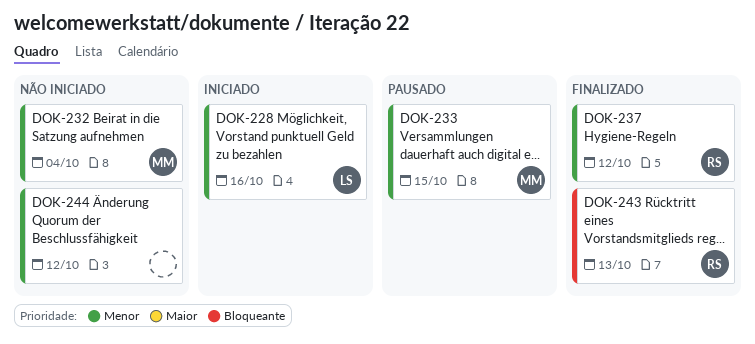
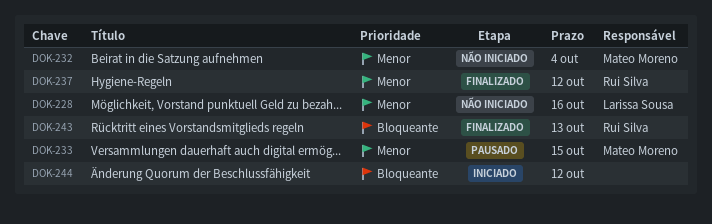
DOK-228, status: Iniciado -> Não iniciado
DOK-244, status: Não iniciado -> Iniciado
DOK-244, priority: Menor -> Bloqueante

